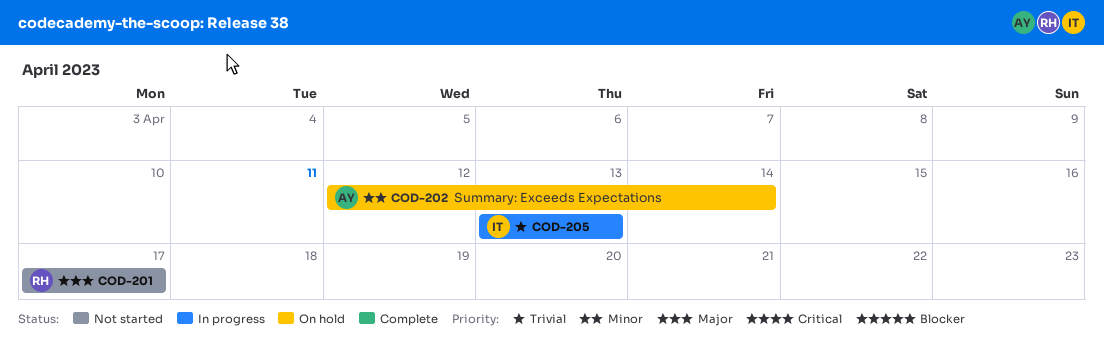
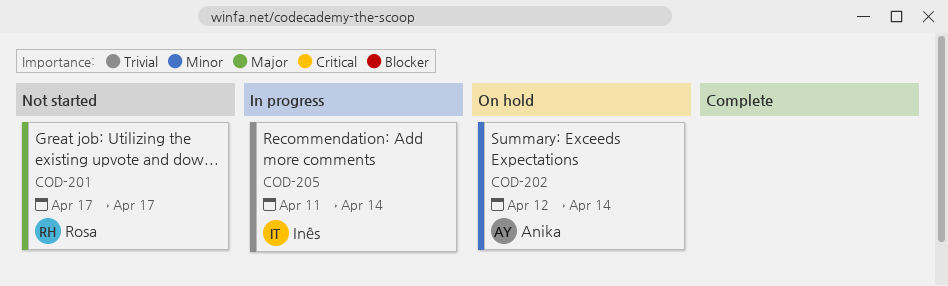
COD-205, start: Apr 13 -> Apr 11
COD-205, due: Apr 13 -> Apr 14

